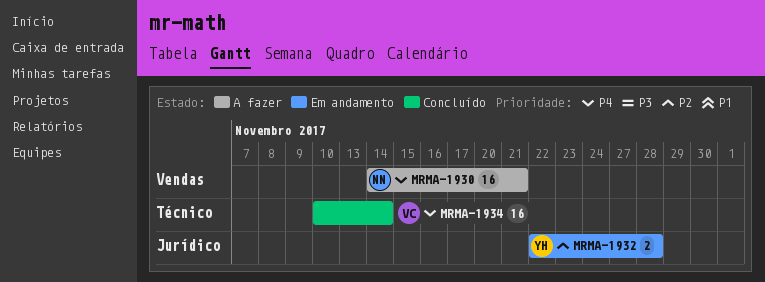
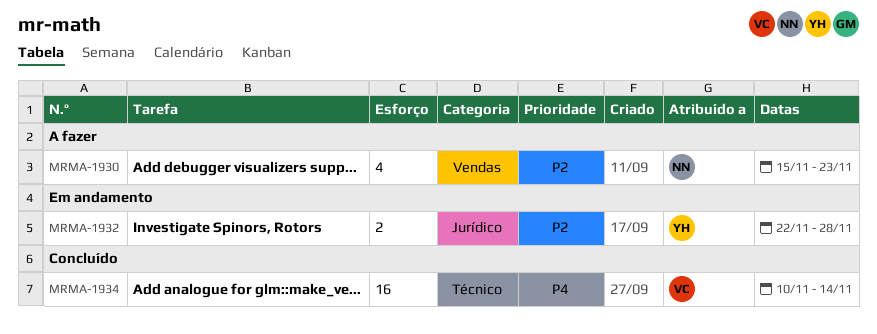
MRMA-1930, priority: P4 -> P2
MRMA-1930, estimate: 16 -> 4
MRMA-1930, start: Nov 14 -> Nov 15
MRMA-1930, due: Nov 21 -> Nov 23

